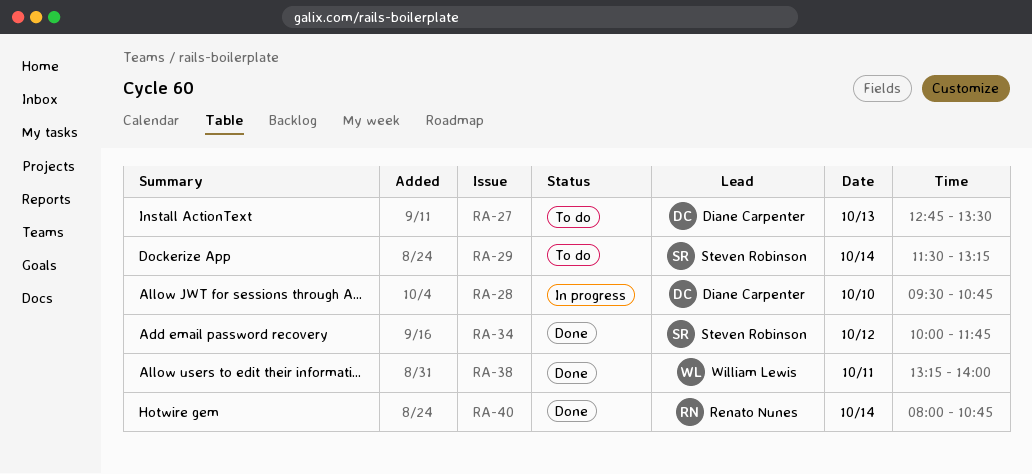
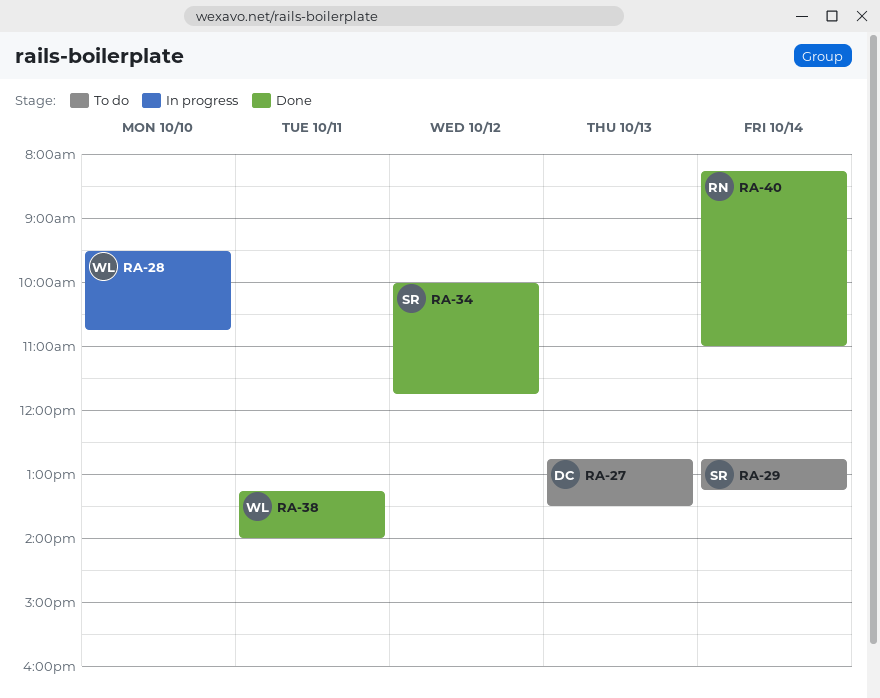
RA-28, owner: Diane Carpenter -> William Lewis
RA-29, begins: 11:30 -> 12:45
RA-40, begins: 08:00 -> 08:15
RA-40, ends: 10:45 -> 11:00

